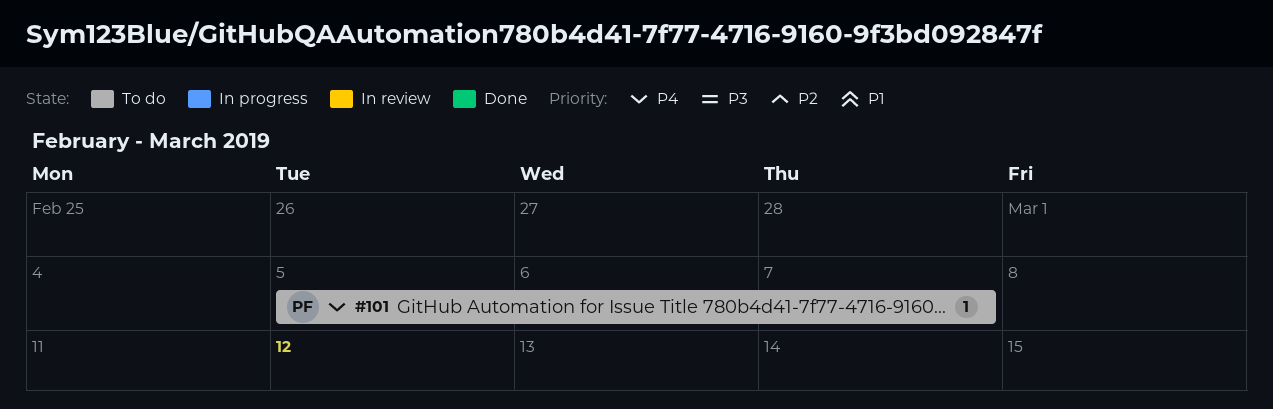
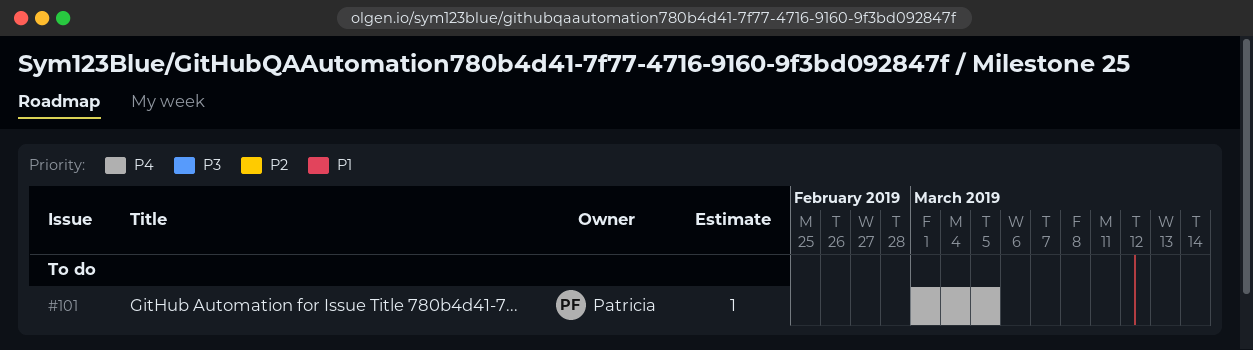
#101, start: Mar 5 -> Mar 1
#101, due: Mar 7 -> Mar 5

